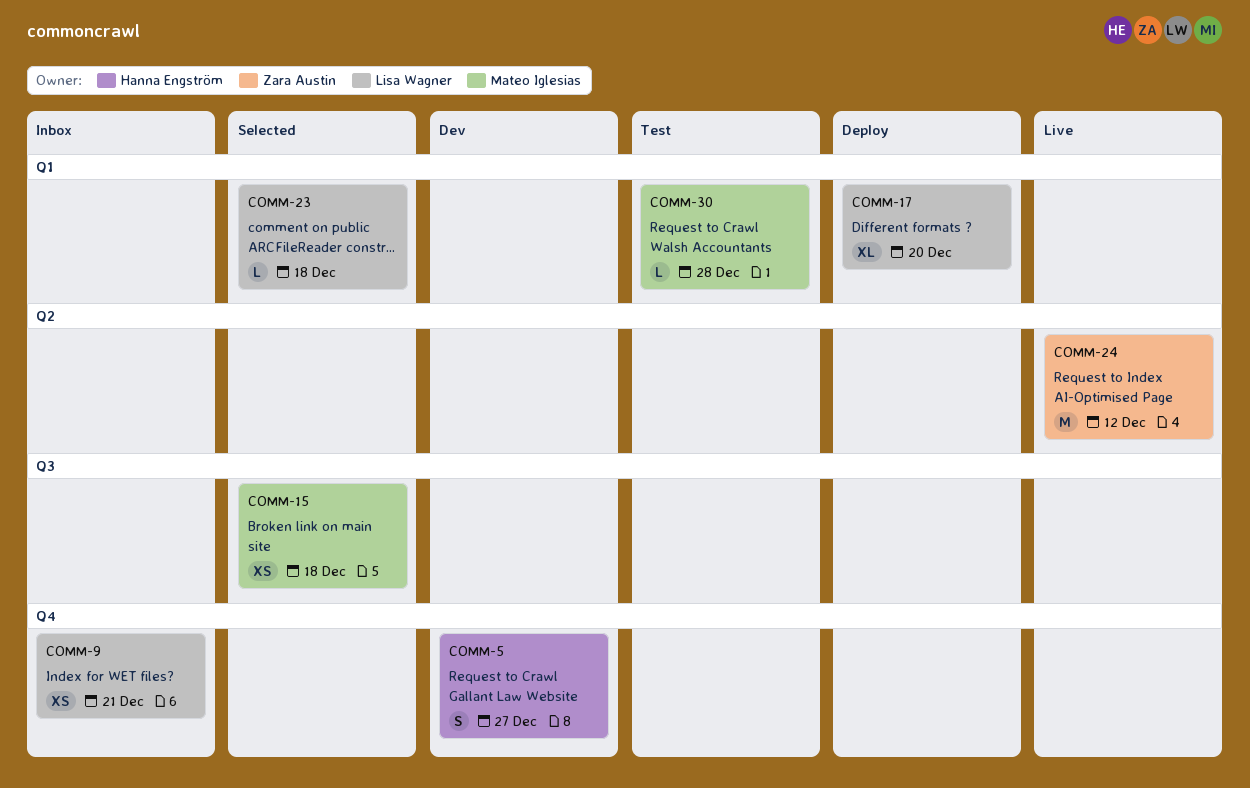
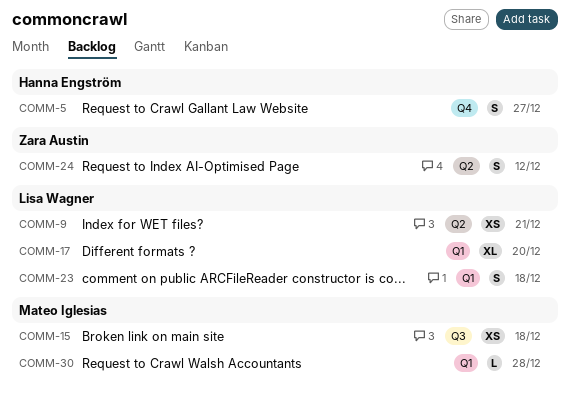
COMM-9, label: Q4 -> Q2
COMM-23, estimate: L -> S
COMM-24, estimate: M -> S

